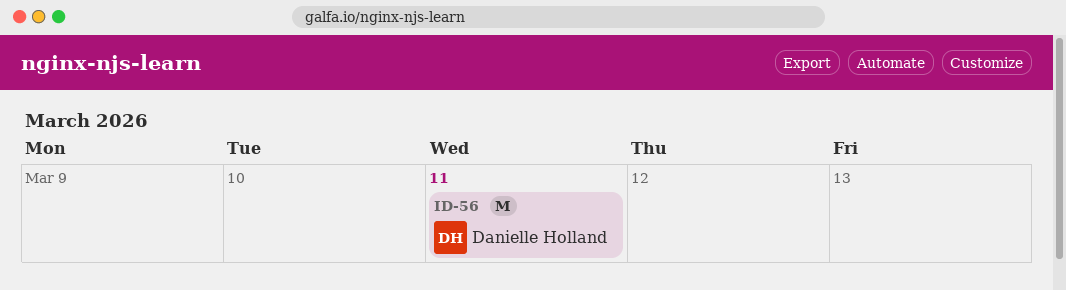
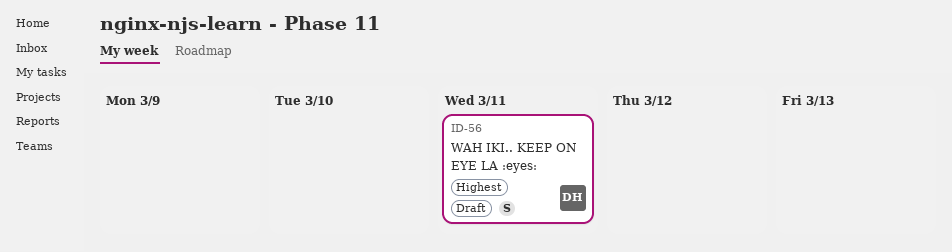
ID-56, estimate: M -> S

